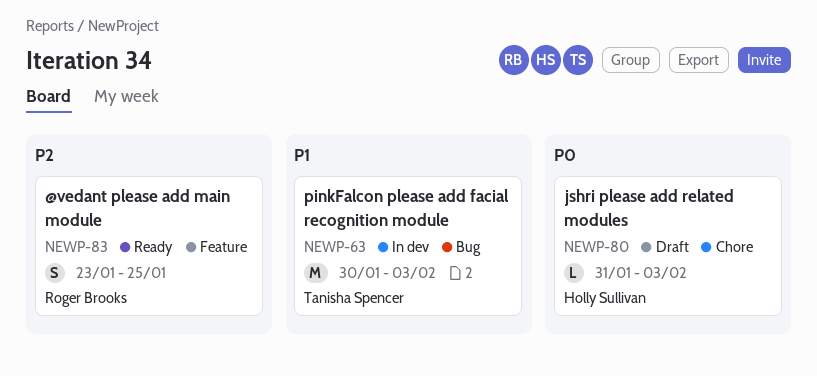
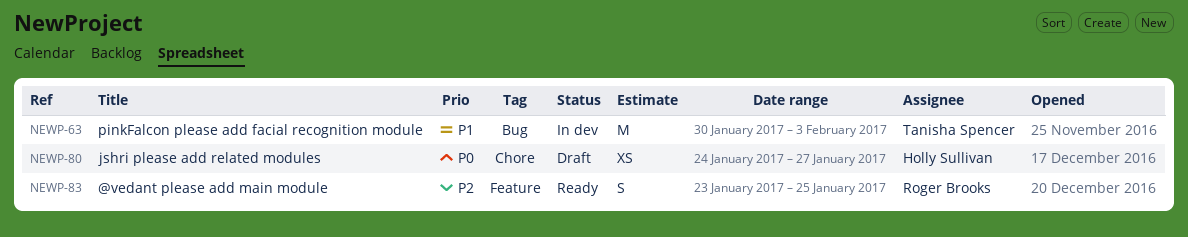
NEWP-80, estimate: L -> XS
NEWP-80, start: Jan 31 -> Jan 24
NEWP-80, due: Feb 3 -> Jan 27

